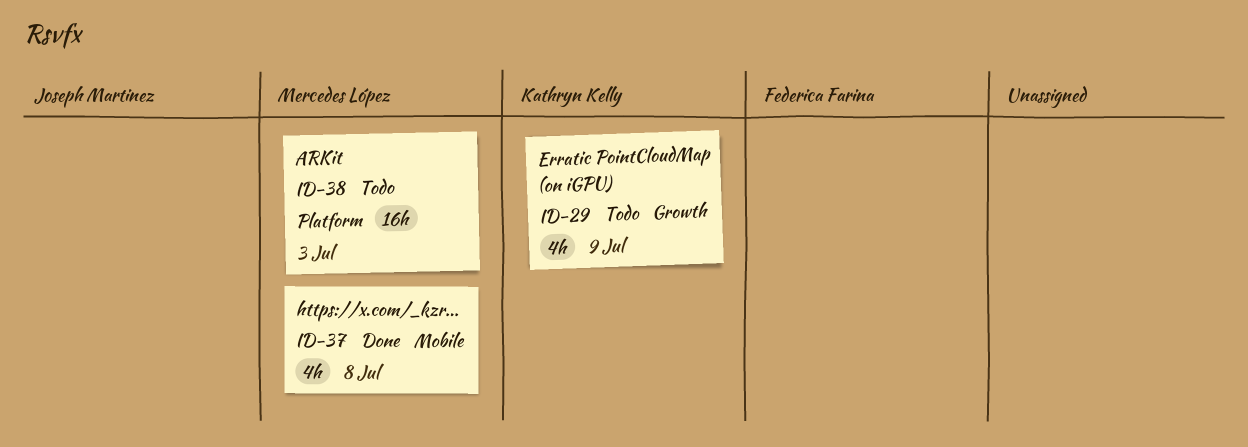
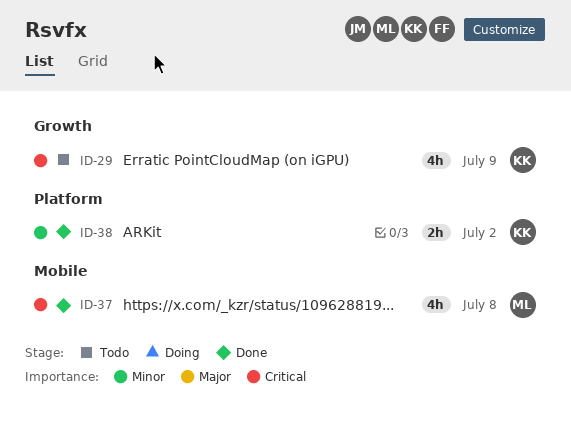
ID-38, status: Todo -> Done
ID-38, owner: Mercedes López -> Kathryn Kelly
ID-38, estimate: 16h -> 2h
ID-38, due: Jul 3 -> Jul 2

